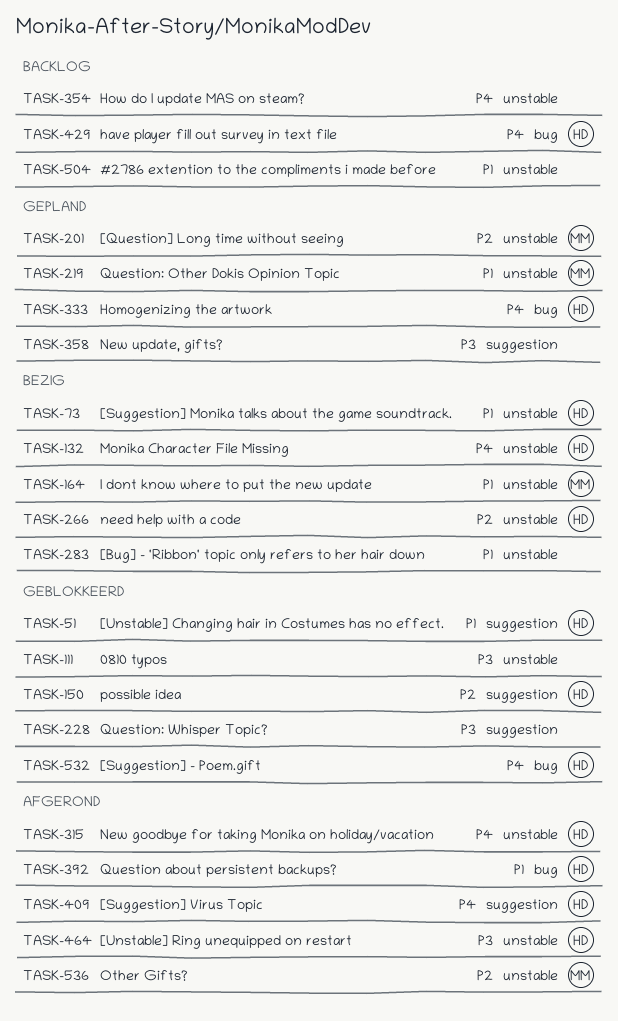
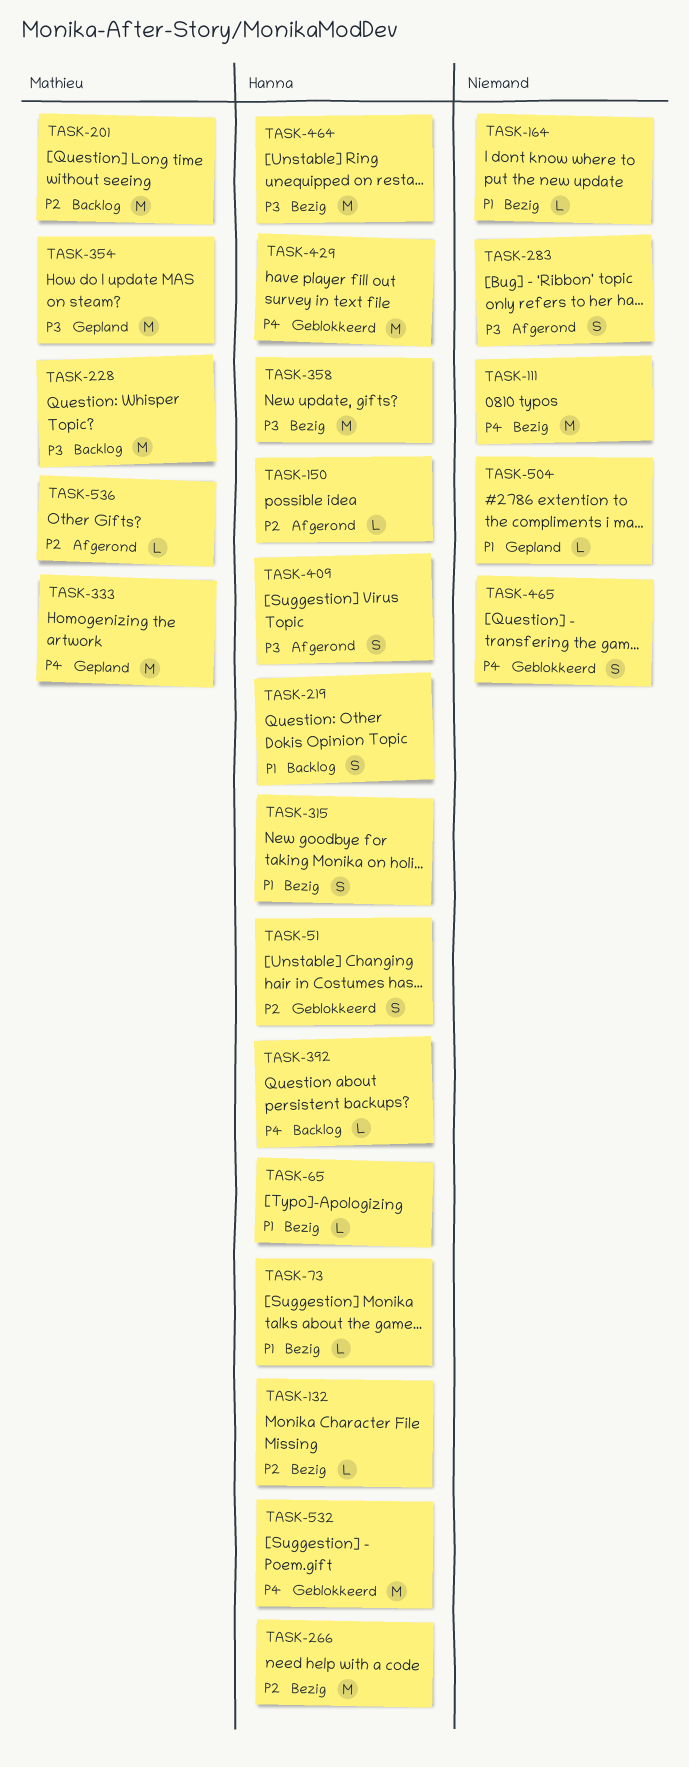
TASK-51, priority: P1 -> P2
TASK-65: none -> present
TASK-111, status: Geblokkeerd -> Bezig
TASK-111, priority: P3 -> P4
TASK-132, priority: P4 -> P2
TASK-150, status: Geblokkeerd -> Afgerond
TASK-164, owner: Mathieu -> none
TASK-201, status: Gepland -> Backlog
TASK-219, status: Gepland -> Backlog
TASK-219, owner: Mathieu -> Hanna
TASK-228, status: Geblokkeerd -> Backlog
TASK-228, owner: none -> Mathieu
TASK-283, status: Bezig -> Afgerond
TASK-283, priority: P1 -> P3
TASK-315, status: Afgerond -> Bezig
TASK-315, priority: P4 -> P1
TASK-333, owner: Hanna -> Mathieu
TASK-354, status: Backlog -> Gepland
TASK-354, owner: none -> Mathieu
TASK-354, priority: P4 -> P3
TASK-358, status: Gepland -> Bezig
TASK-358, owner: none -> Hanna
TASK-392, status: Afgerond -> Backlog
TASK-392, priority: P1 -> P4
TASK-409, priority: P4 -> P3
TASK-429, status: Backlog -> Geblokkeerd
TASK-464, status: Afgerond -> Bezig
TASK-465: none -> present
TASK-504, status: Backlog -> Gepland

